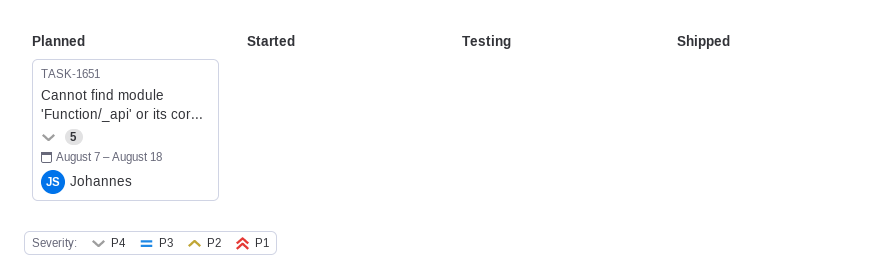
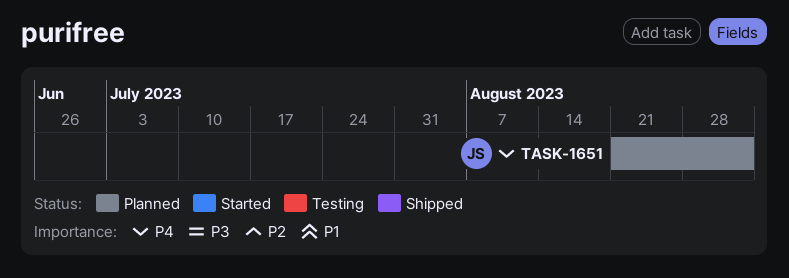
TASK-1651, start: Aug 7 -> Aug 21
TASK-1651, due: Aug 18 -> Sep 1

